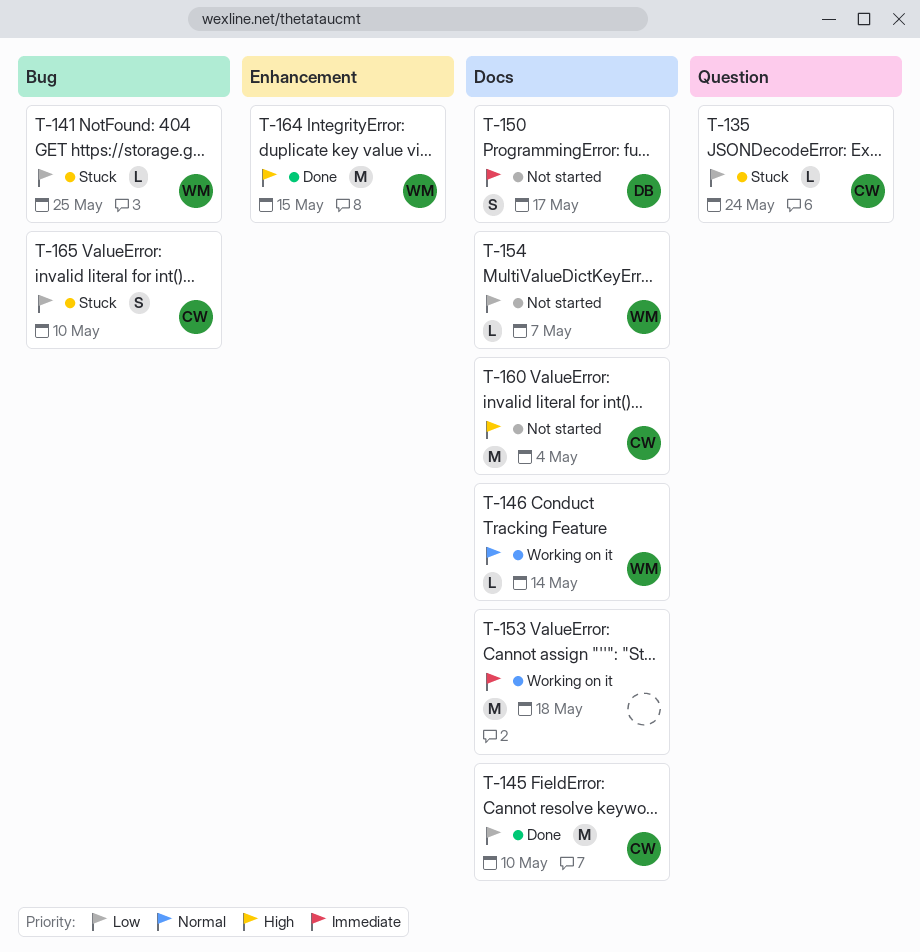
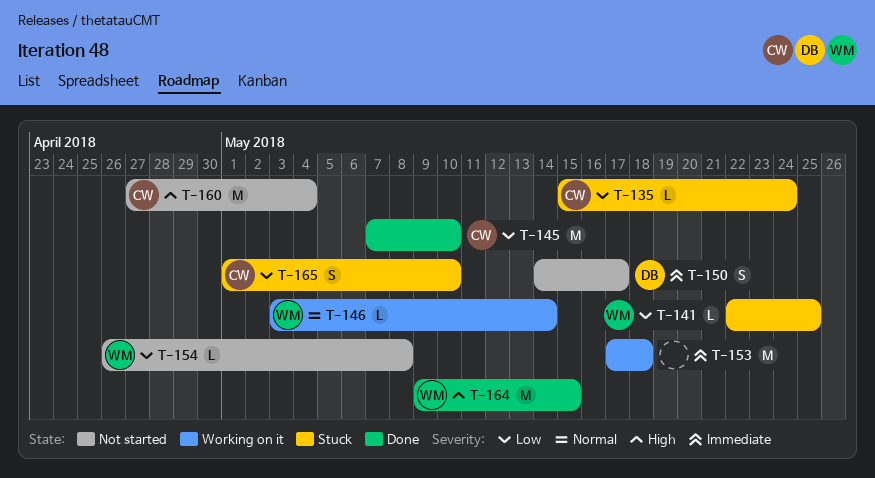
T-154, due: May 7 -> May 8

